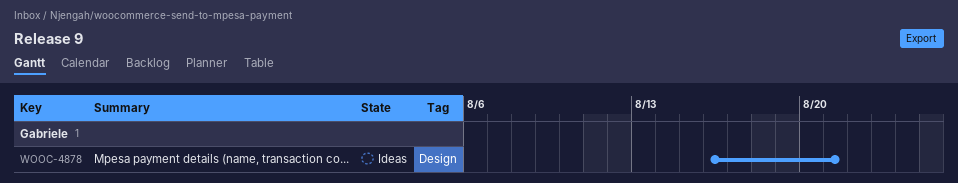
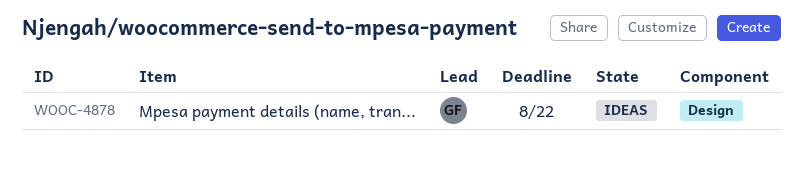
WOOC-4878, due: Aug 21 -> Aug 22

